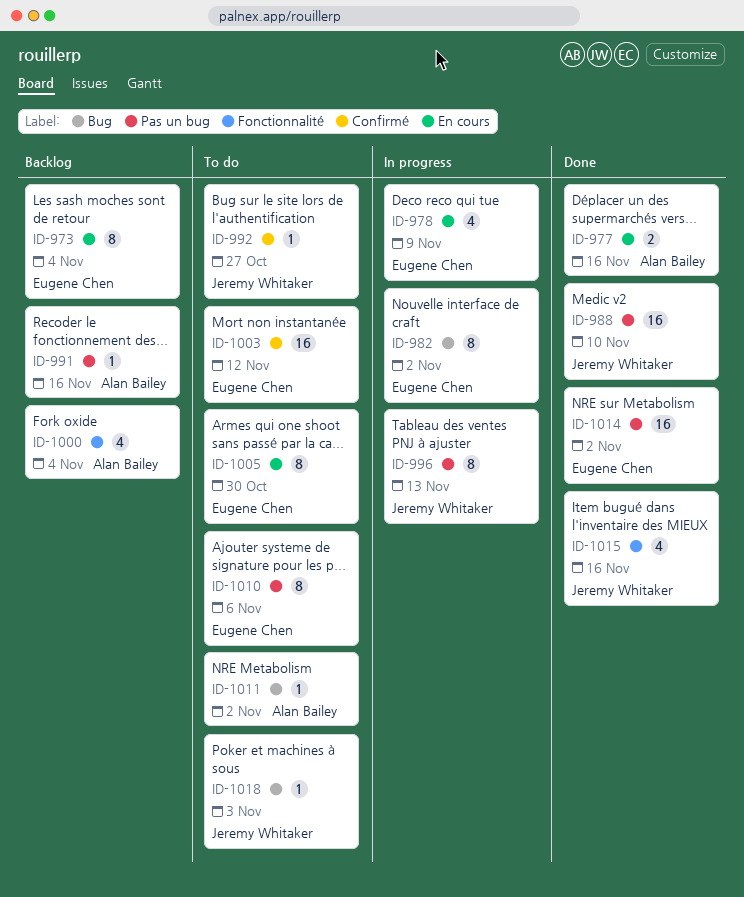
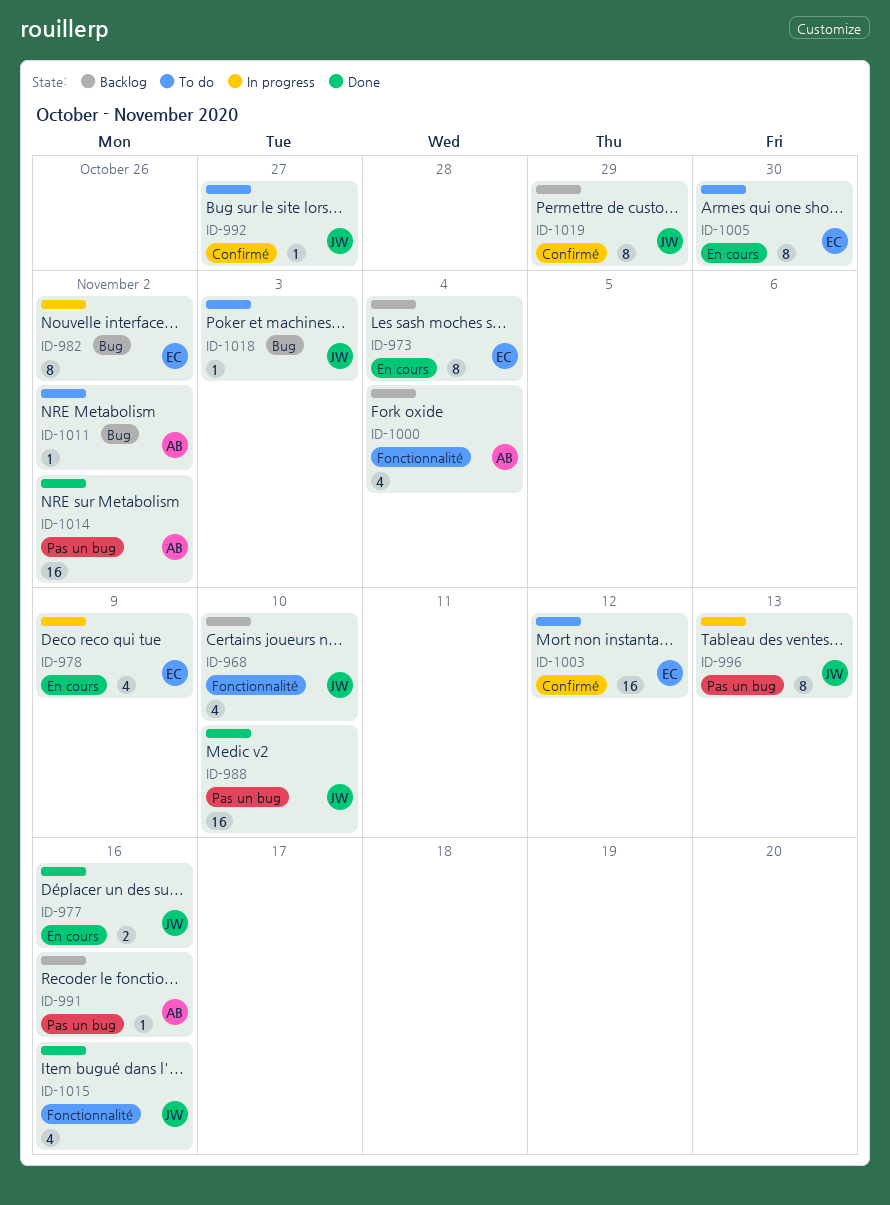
ID-968: none -> present
ID-977, owner: Alan Bailey -> Jeremy Whitaker
ID-1010: present -> none
ID-1014, owner: Eugene Chen -> Alan Bailey
ID-1019: none -> present

